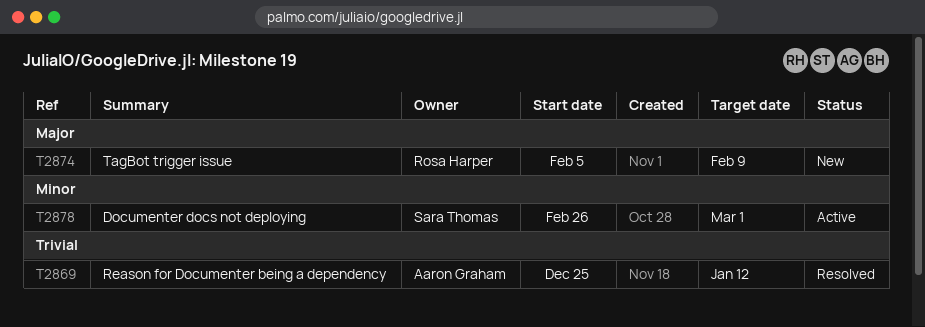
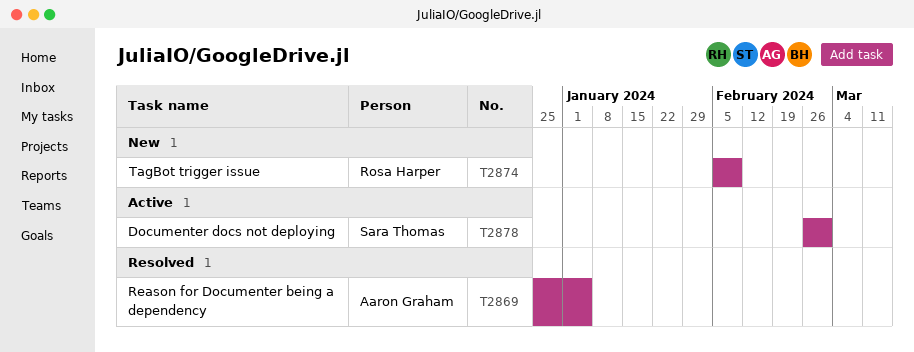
T2869, due: Jan 12 -> Jan 5

